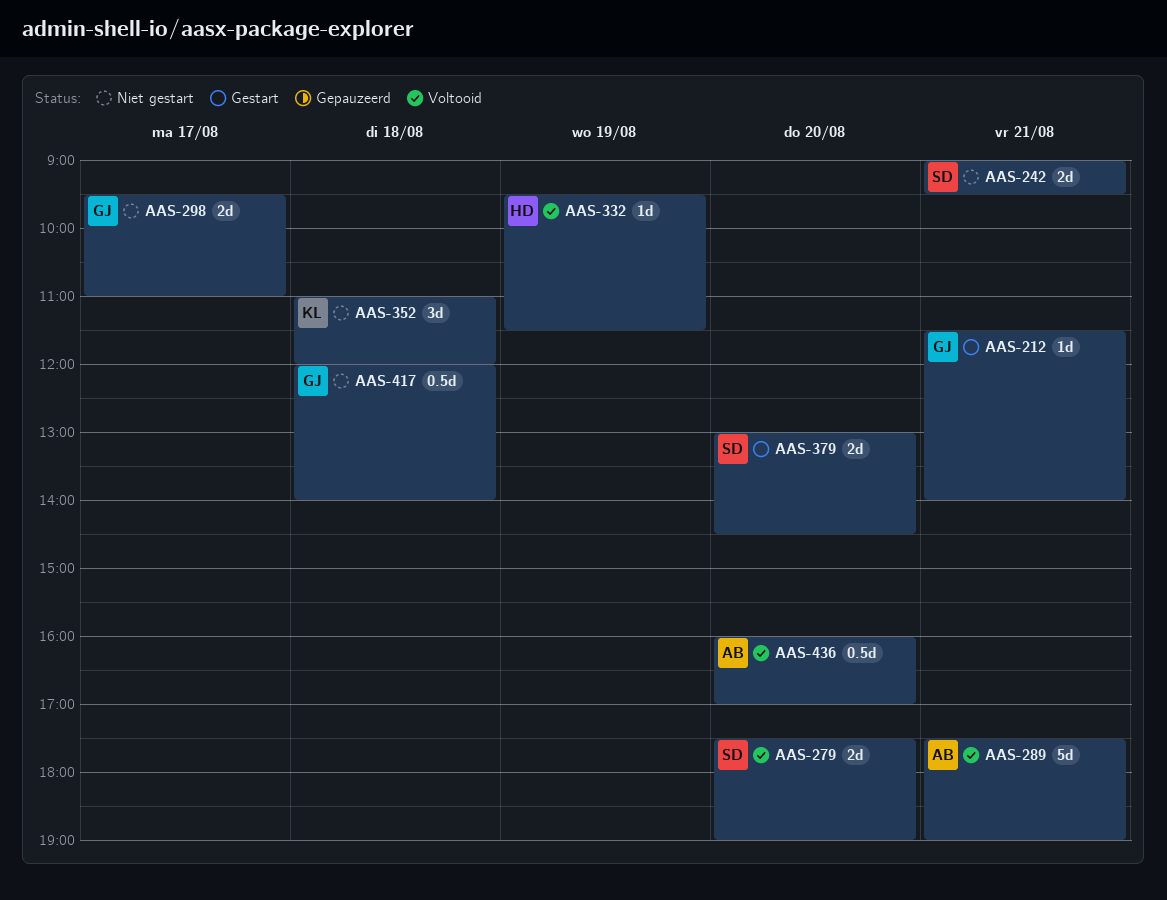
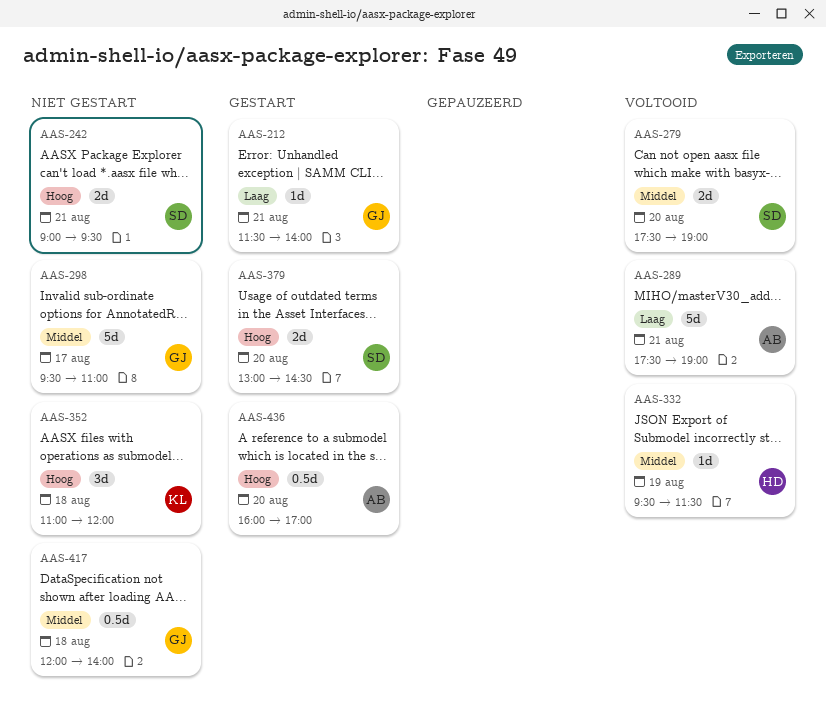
AAS-298, estimate: 2d -> 5d
AAS-436, status: Voltooid -> Gestart

